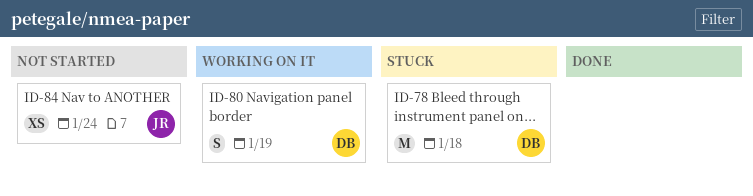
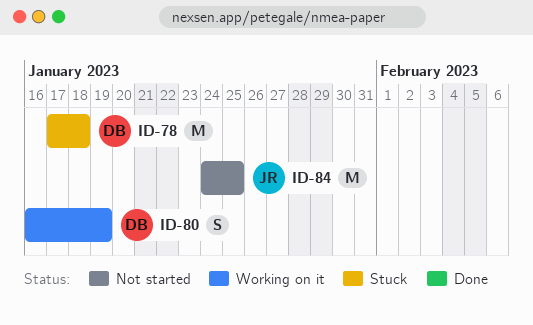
ID-84, estimate: XS -> M
ID-84, due: Jan 24 -> Jan 25

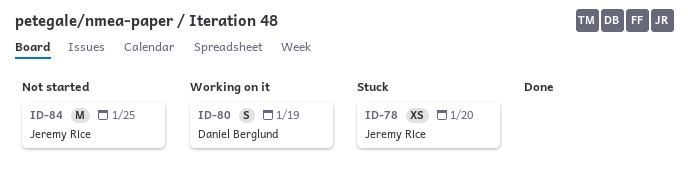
ID-78, owner: Daniel Berglund -> Jeremy Rice
ID-78, estimate: M -> XS
ID-78, due: Jan 18 -> Jan 20

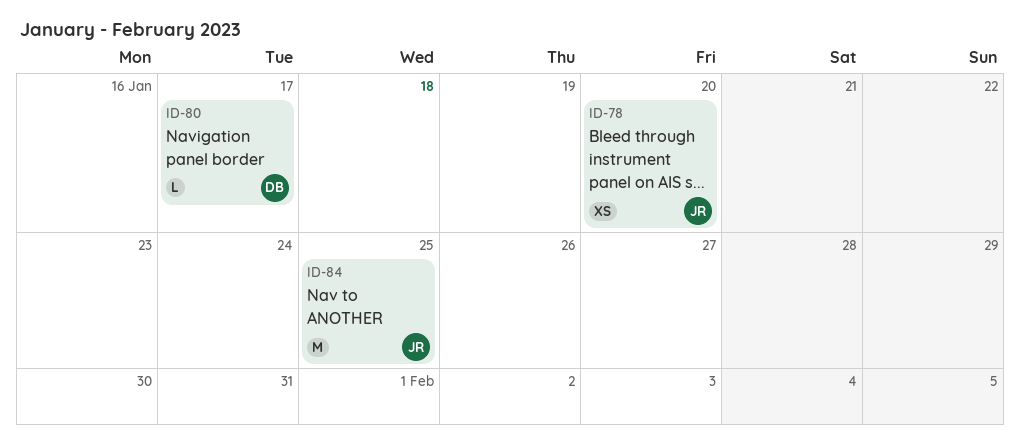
ID-80, estimate: S -> L
ID-80, due: Jan 19 -> Jan 17

